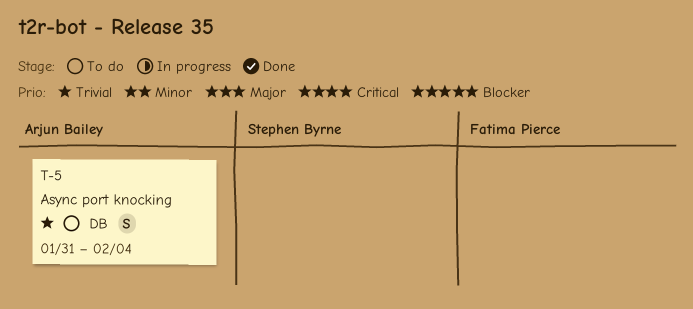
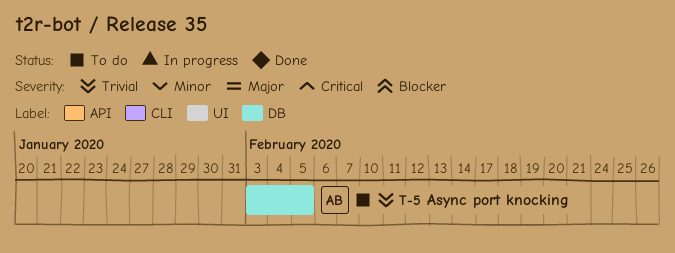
T-5, start: Jan 31 -> Feb 3
T-5, due: Feb 4 -> Feb 5

